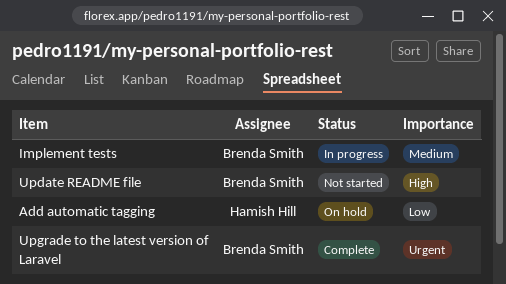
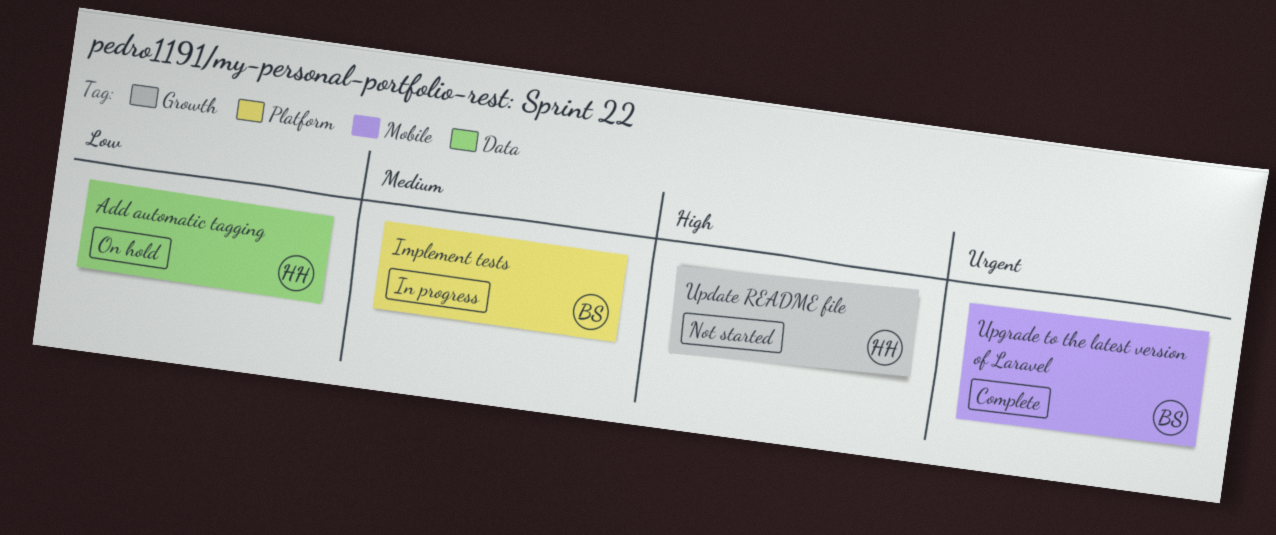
Update README file, owner: Brenda Smith -> Hamish Hill

